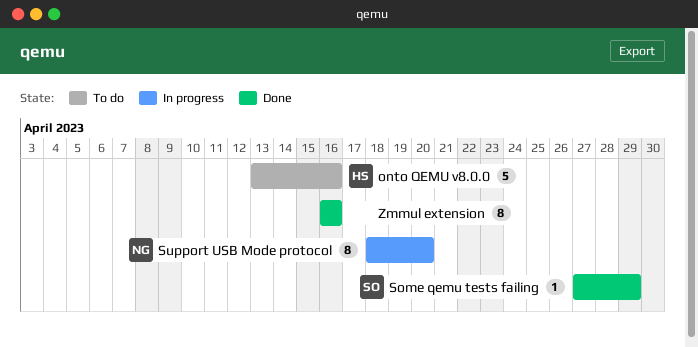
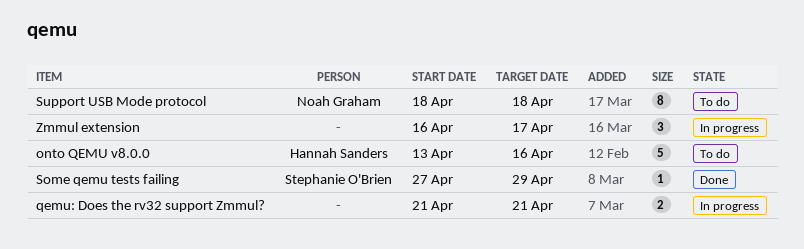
qemu: Does the rv32 support Zmmul?: none -> present
Support USB Mode protocol, status: In progress -> To do
Support USB Mode protocol, due: Apr 20 -> Apr 18
Zmmul extension, status: Done -> In progress
Zmmul extension, estimate: 8 -> 3
Zmmul extension, due: Apr 16 -> Apr 17

